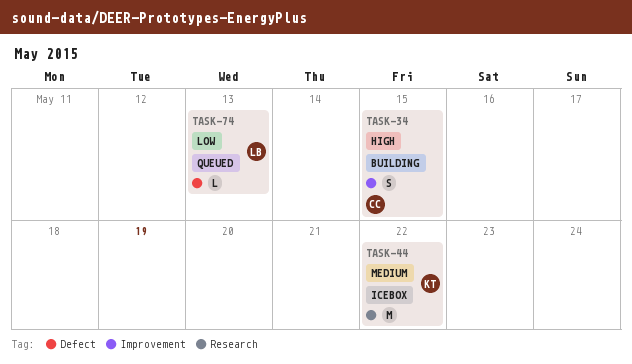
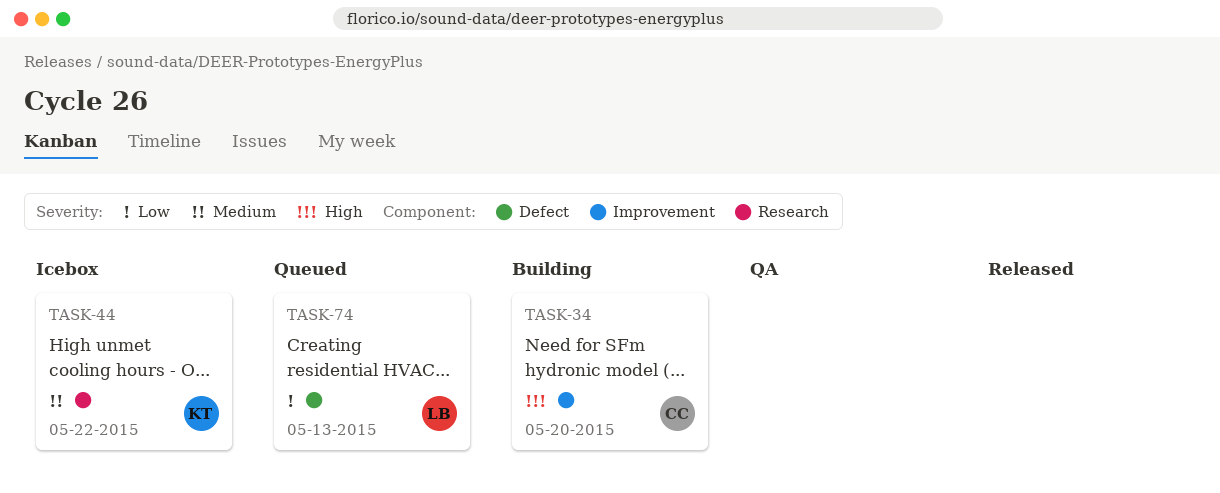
TASK-34, due: May 15 -> May 20

